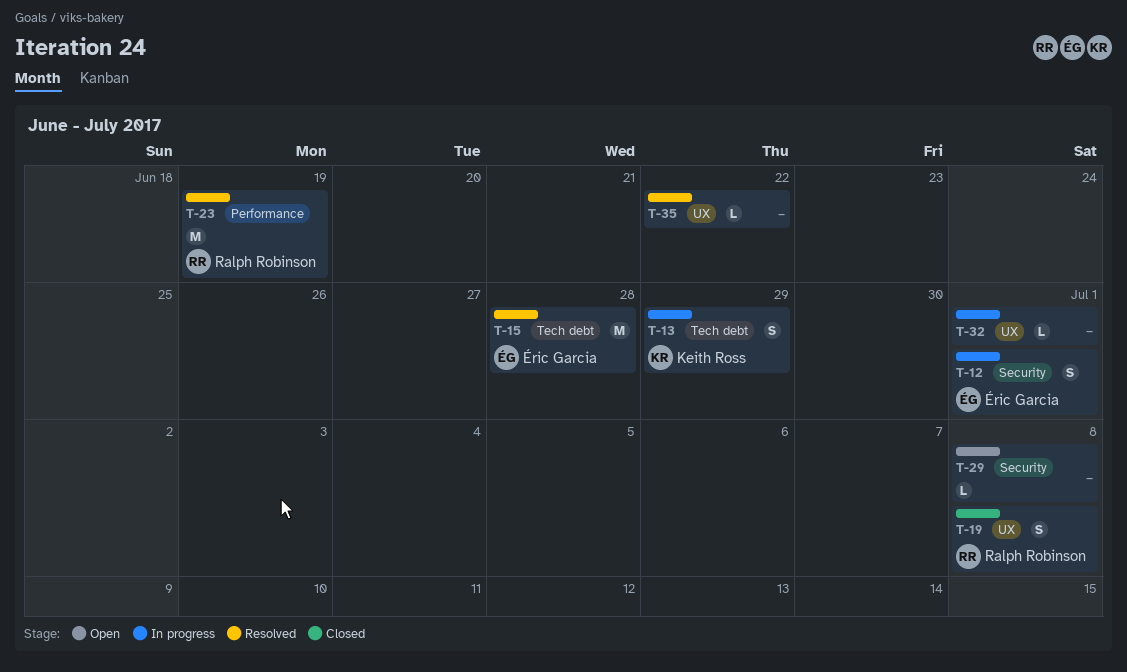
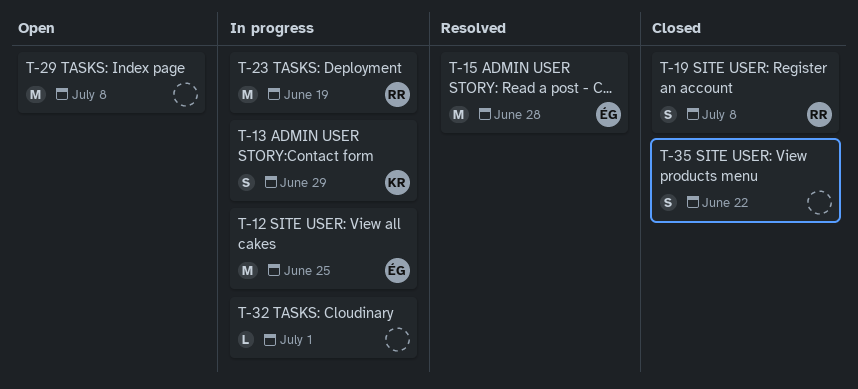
T-12, estimate: S -> M
T-12, due: Jul 1 -> Jun 25
T-23, status: Resolved -> In progress
T-29, estimate: L -> M
T-35, status: Resolved -> Closed
T-35, estimate: L -> S

